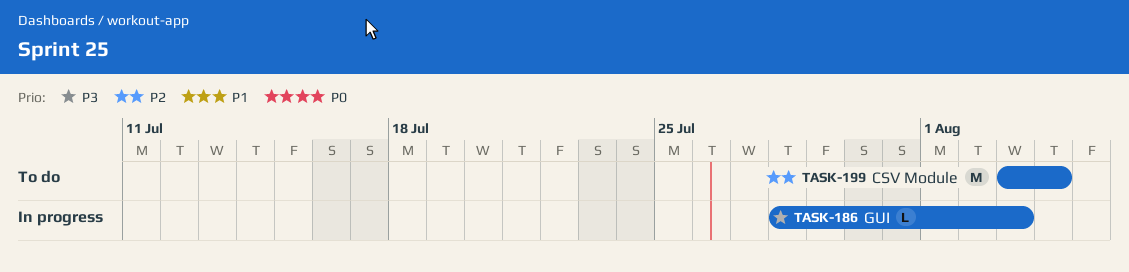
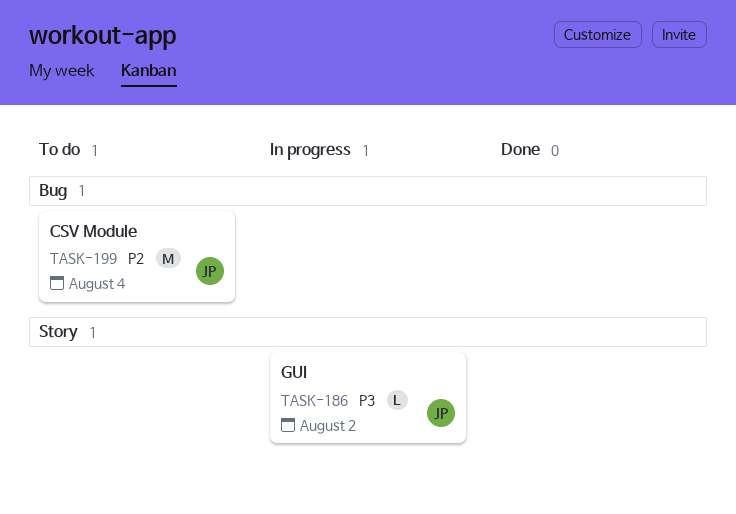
TASK-186, due: Aug 3 -> Aug 2

